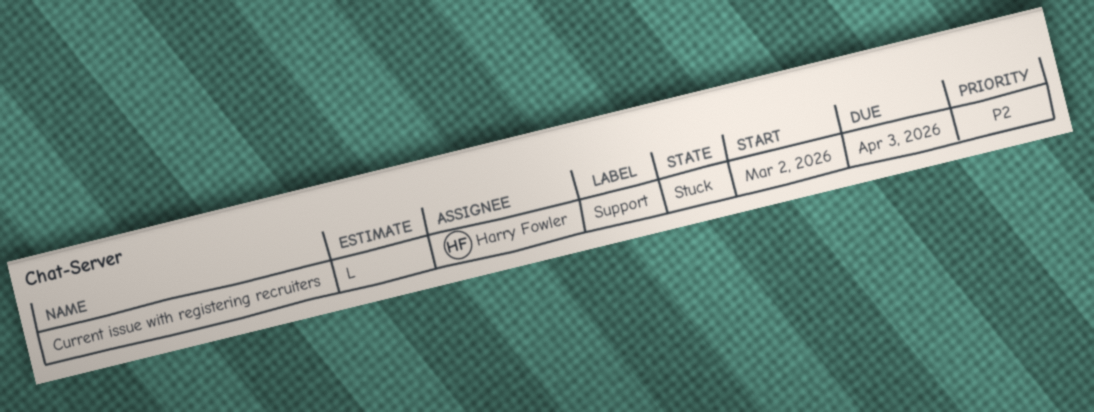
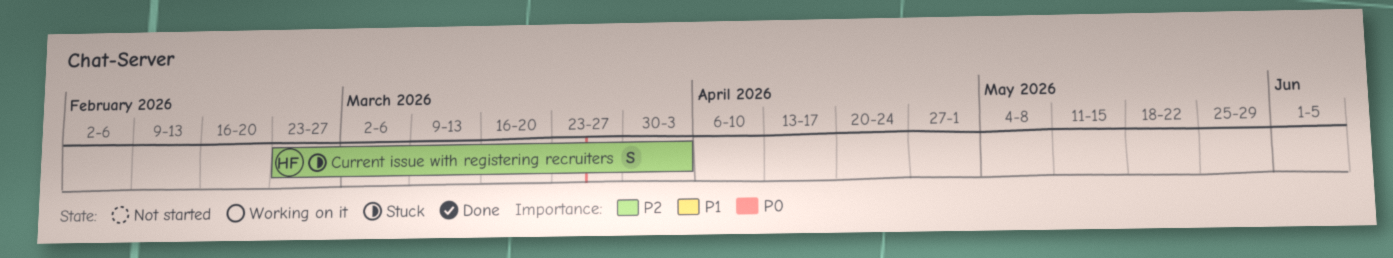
Current issue with registering recruiters, estimate: L -> S
Current issue with registering recruiters, start: Mar 2 -> Feb 23

